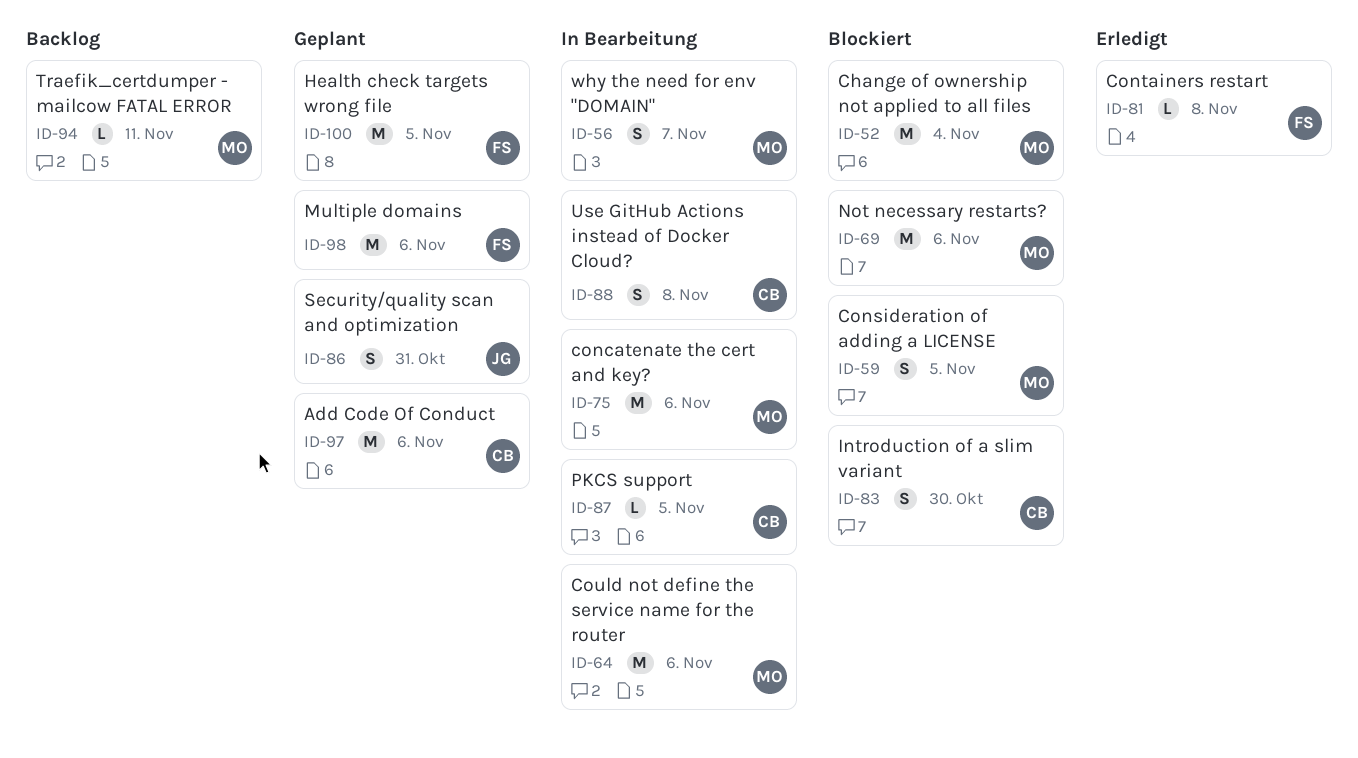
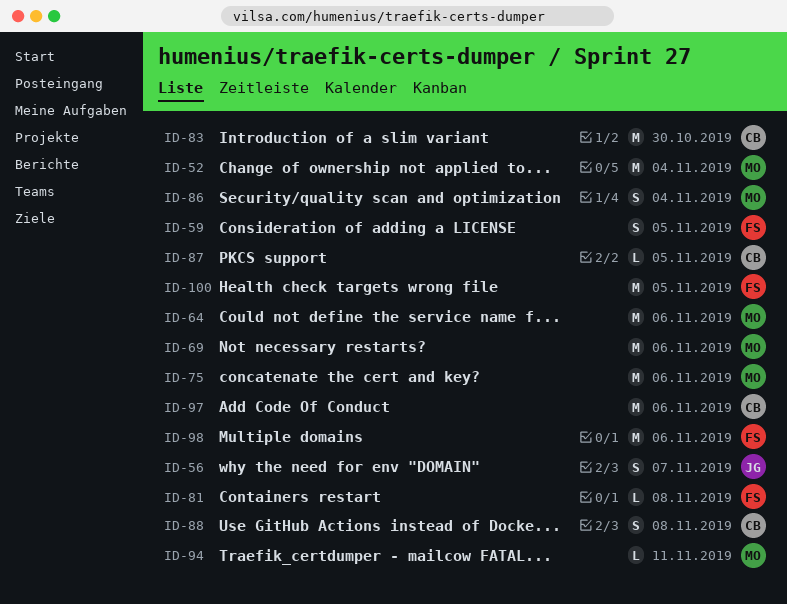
ID-56, owner: MO -> JG
ID-59, owner: MO -> FS
ID-83, estimate: S -> M
ID-86, owner: JG -> MO
ID-86, due: Oct 31 -> Nov 4

